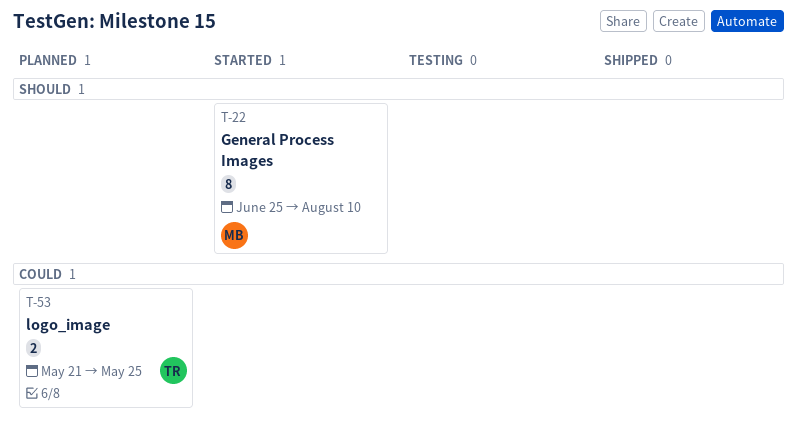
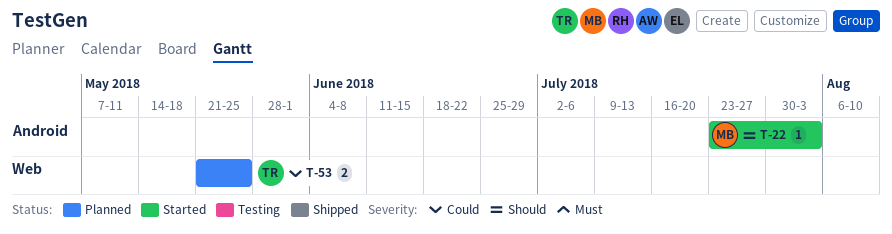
T-22, estimate: 8 -> 1
T-22, start: Jun 25 -> Jul 23
T-22, due: Aug 10 -> Aug 3

